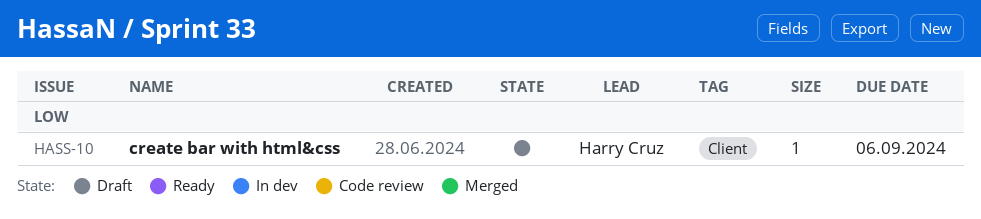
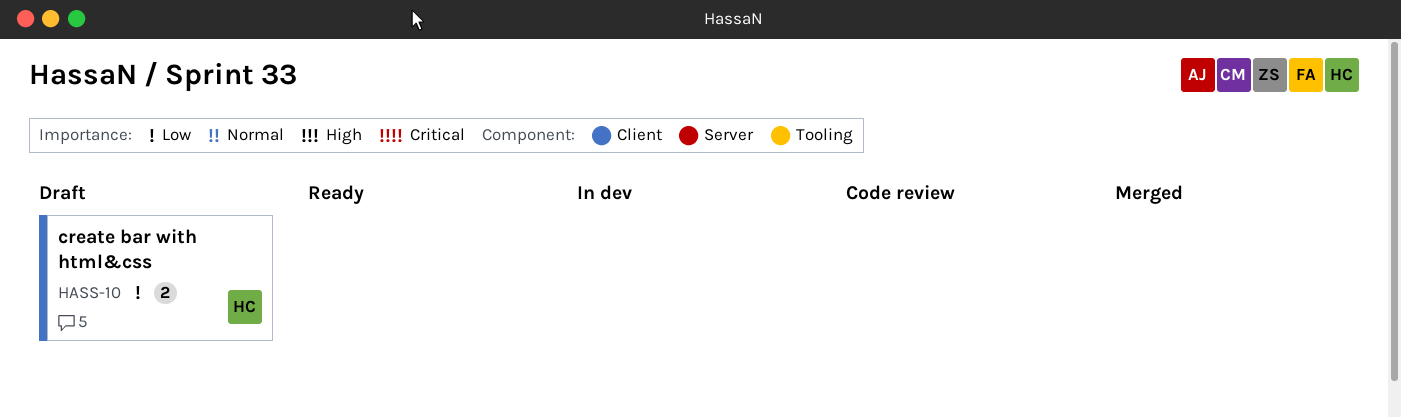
HASS-10, estimate: 1 -> 2

